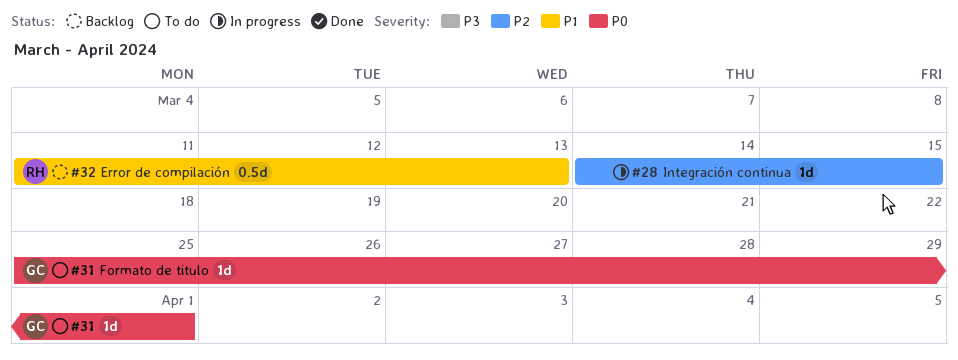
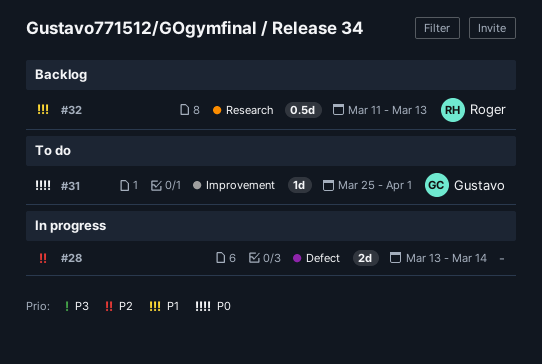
#28, estimate: 1d -> 2d
#28, start: Mar 14 -> Mar 13
#28, due: Mar 15 -> Mar 14

